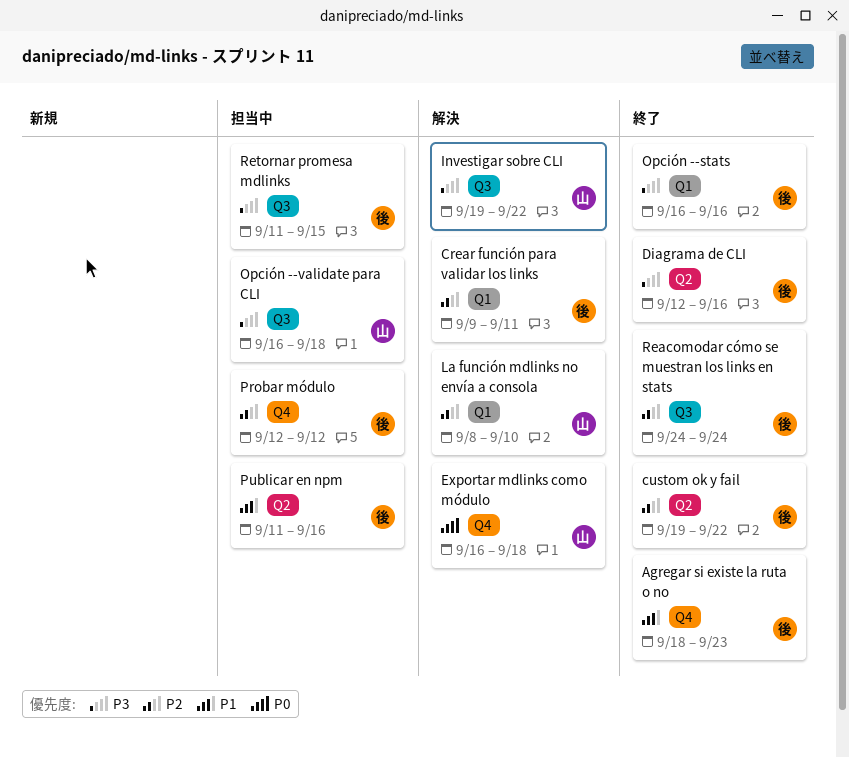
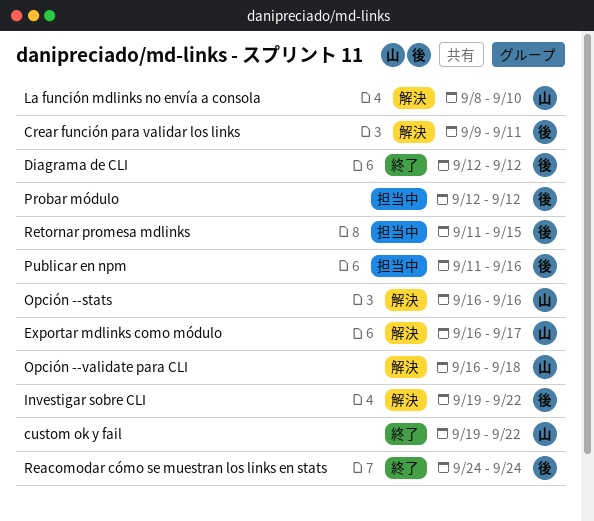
Agregar si existe la ruta o no: present -> none
custom ok y fail, owner: 後 -> 山
Diagrama de CLI, due: Sep 16 -> Sep 12
Exportar mdlinks como módulo, due: Sep 18 -> Sep 17
Investigar sobre CLI, owner: 山 -> 後
Opción --stats, status: 終了 -> 解決
Opción --stats, owner: 後 -> 山
Opción --validate para CLI, status: 担当中 -> 解決

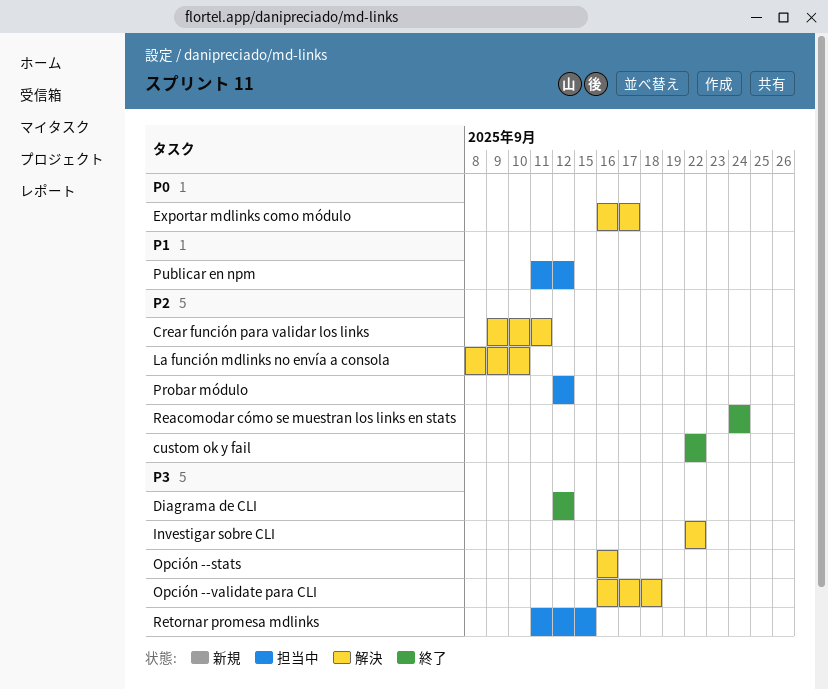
custom ok y fail, start: Sep 19 -> Sep 22
Investigar sobre CLI, start: Sep 19 -> Sep 22
Publicar en npm, due: Sep 16 -> Sep 12

